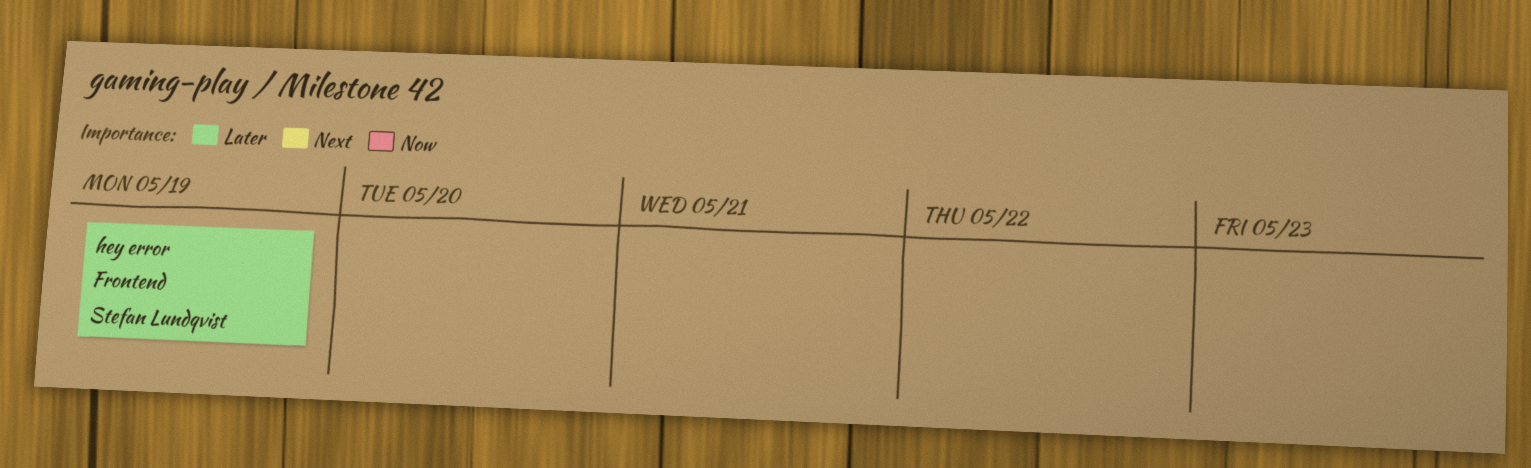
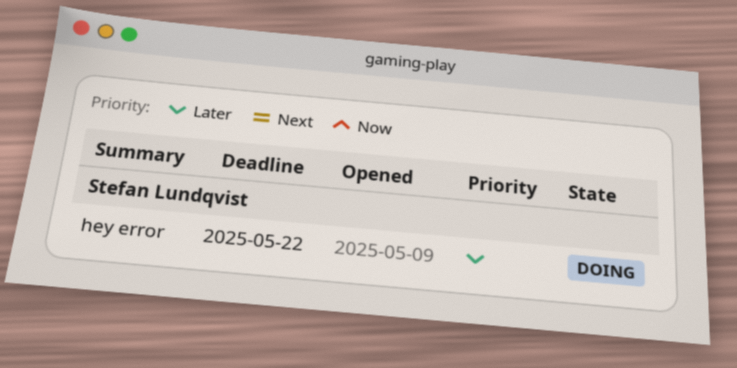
hey error, due: May 19 -> May 22

